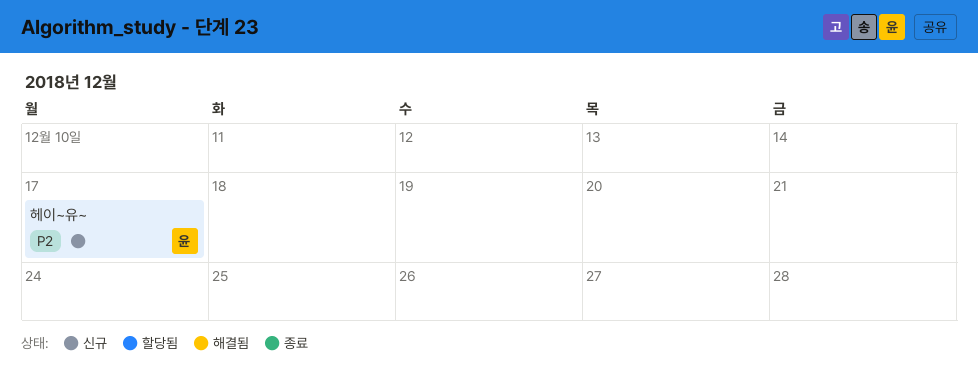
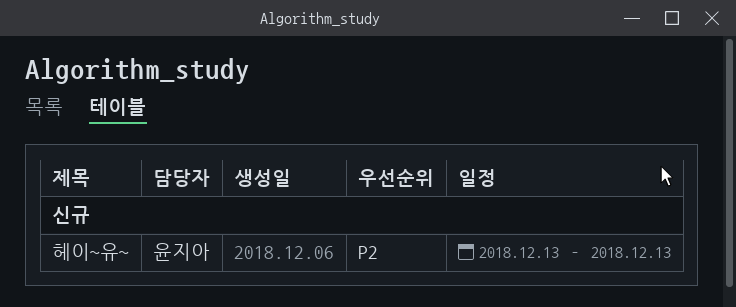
헤이~유~, due: Dec 17 -> Dec 13

